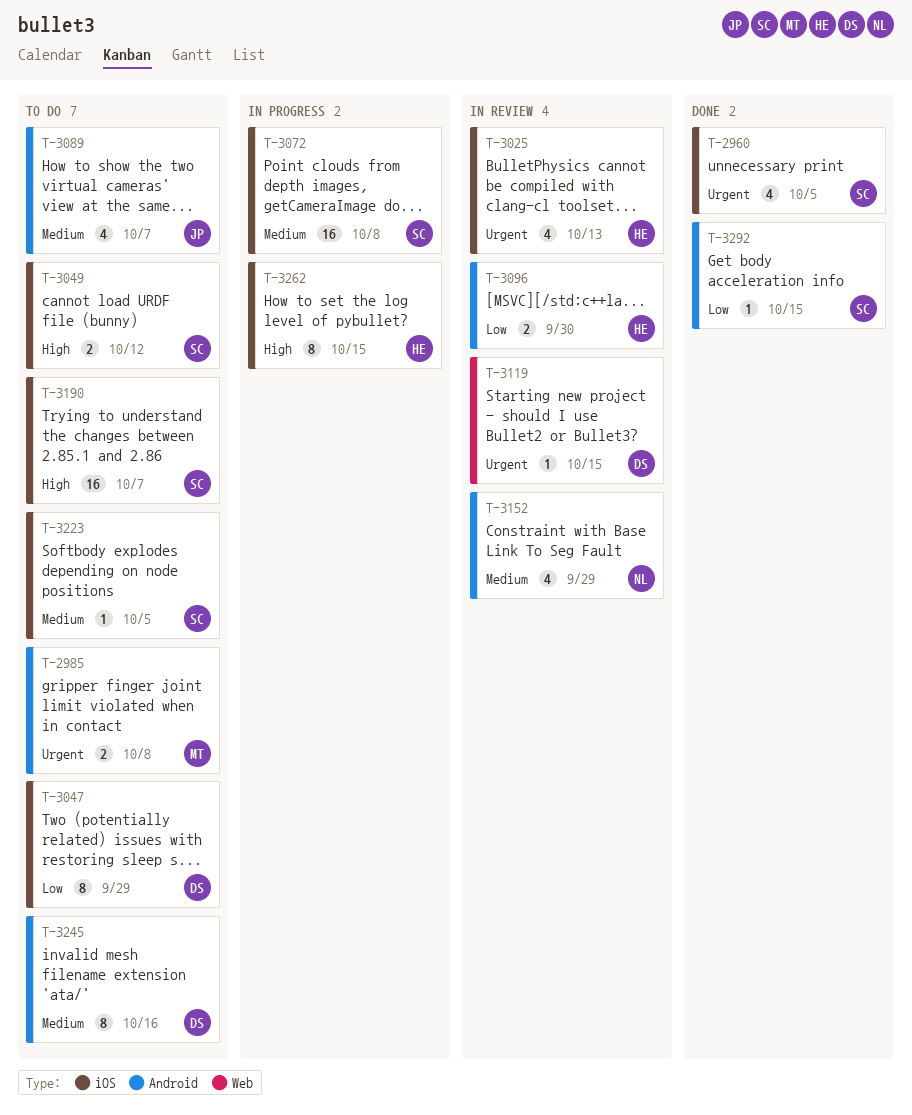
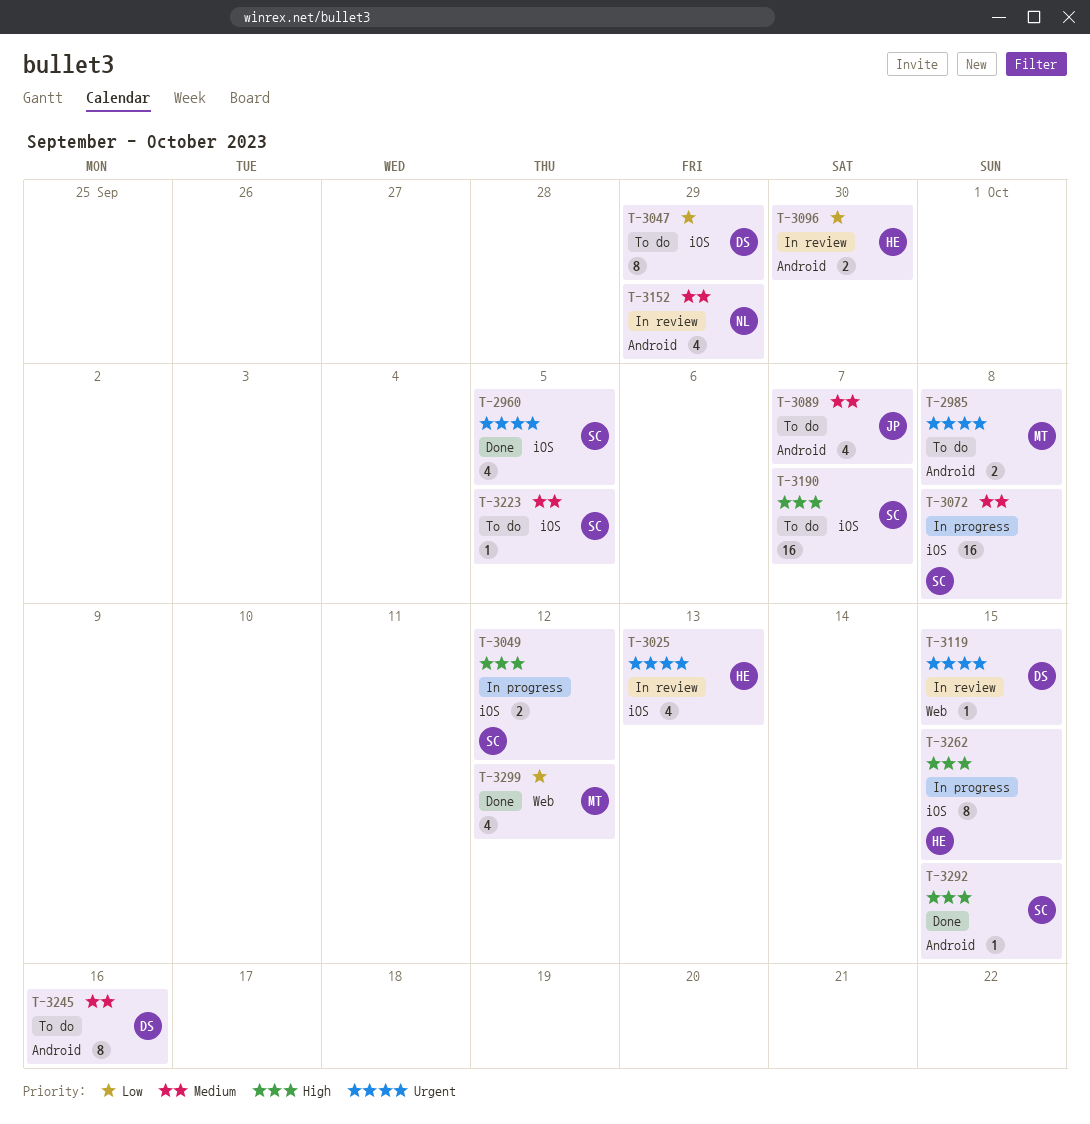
T-3049, status: To do -> In progress
T-3292, priority: Low -> High
T-3299: none -> present

